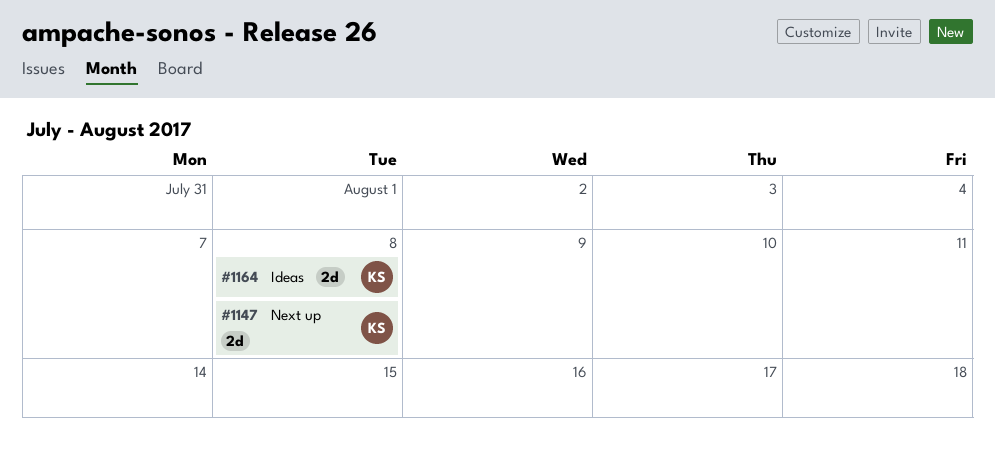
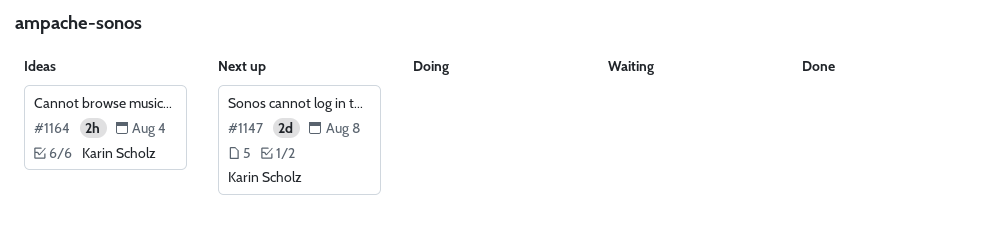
#1164, estimate: 2d -> 2h
#1164, due: Aug 8 -> Aug 4

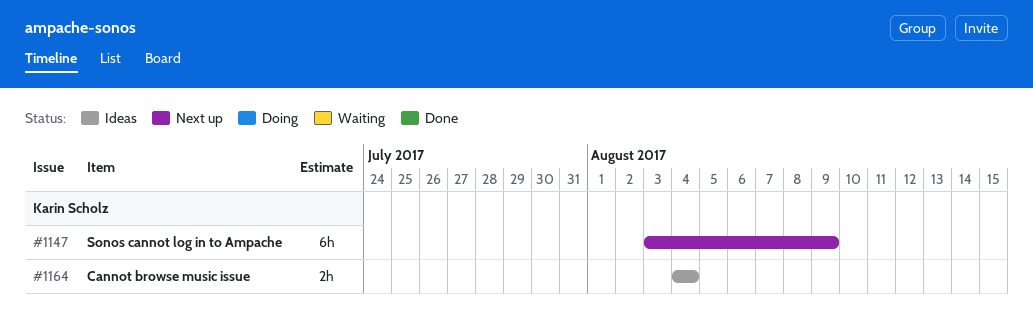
#1147, estimate: 2d -> 6h
#1147, due: Aug 8 -> Aug 9

